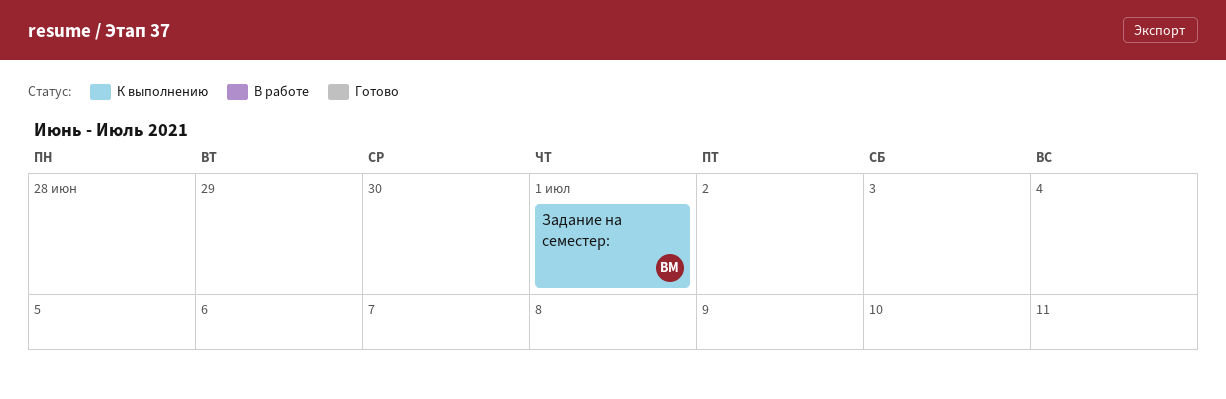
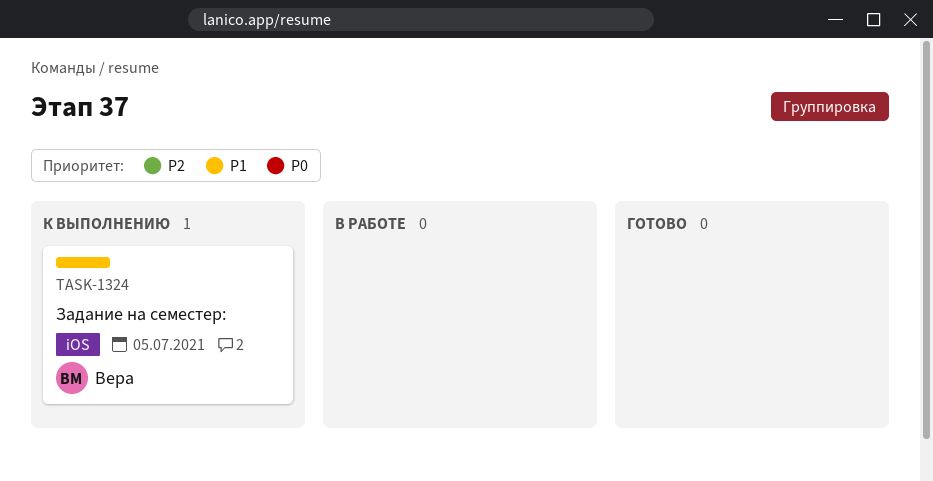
Задание на семестер:, due: Jul 1 -> Jul 5

